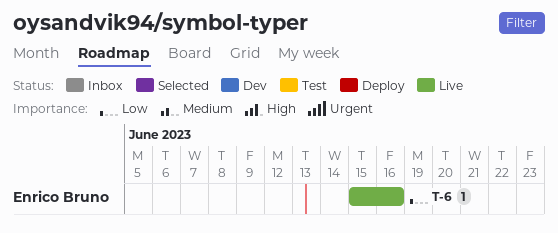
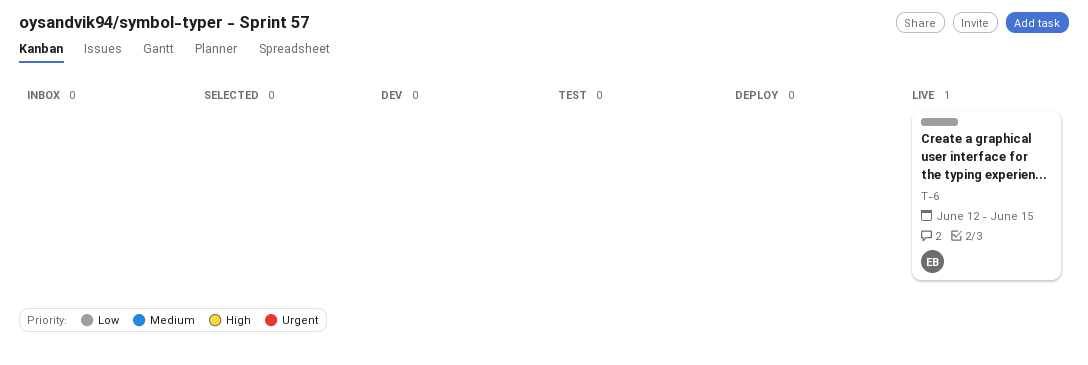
T-6, start: Jun 15 -> Jun 12
T-6, due: Jun 16 -> Jun 15

